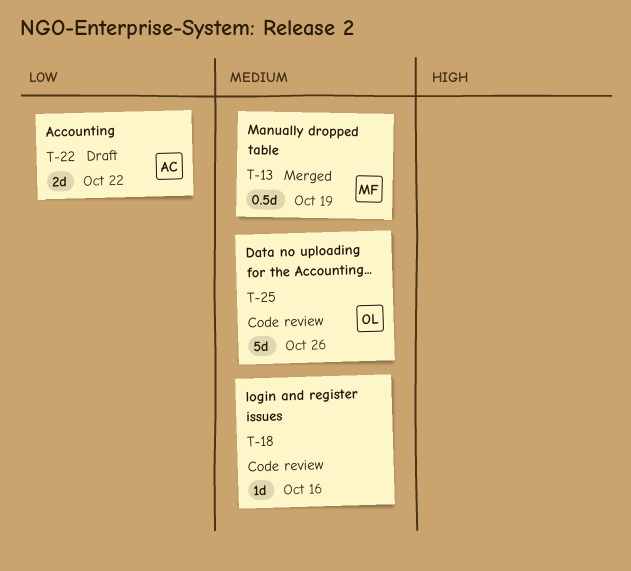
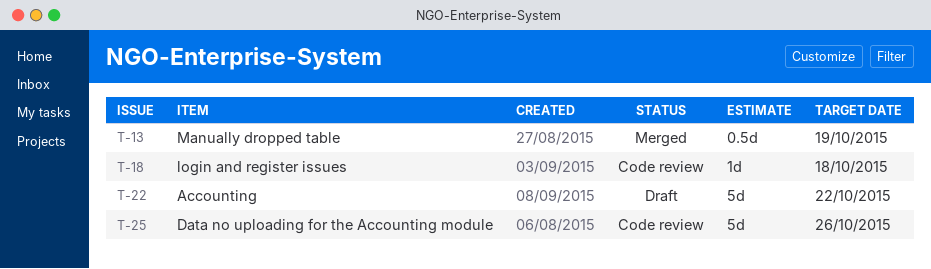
T-18, due: Oct 16 -> Oct 18
T-22, estimate: 2d -> 5d

